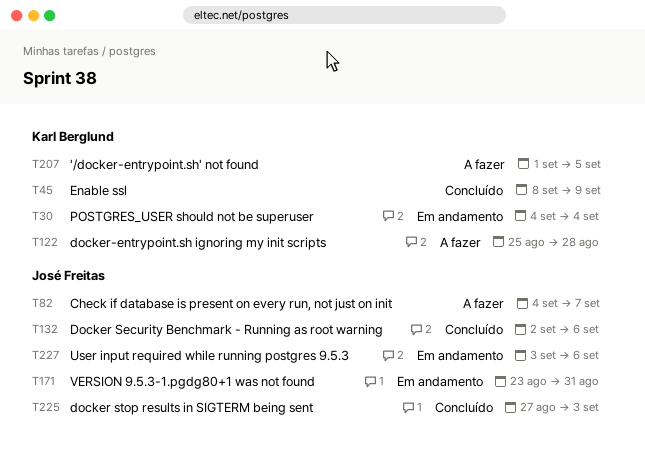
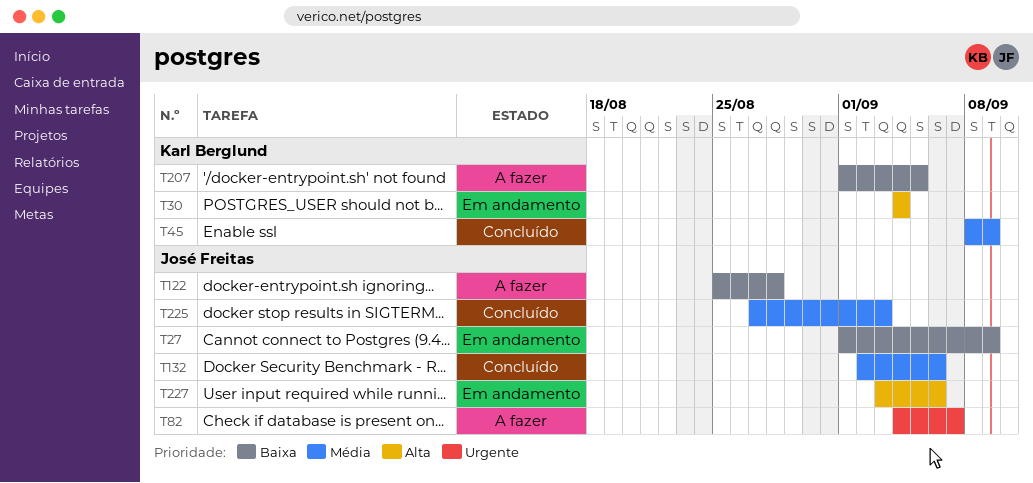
T27: none -> present
T122, owner: Karl Berglund -> José Freitas
T171: present -> none

